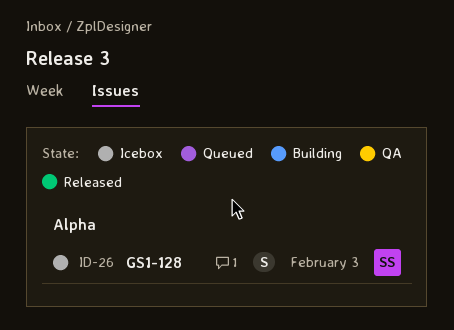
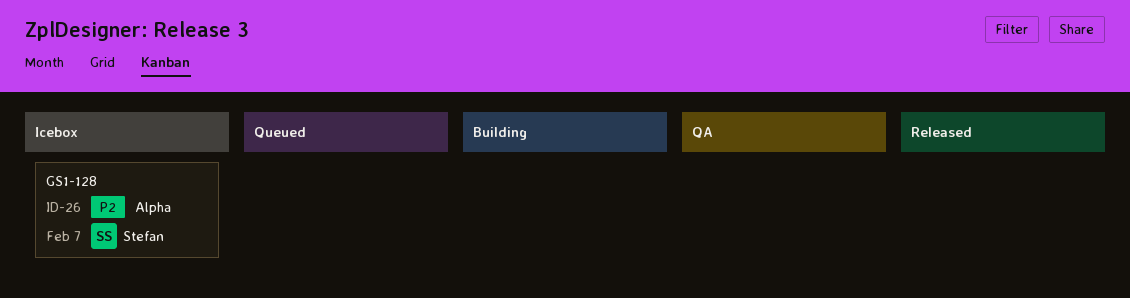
ID-26, due: Feb 3 -> Feb 7

